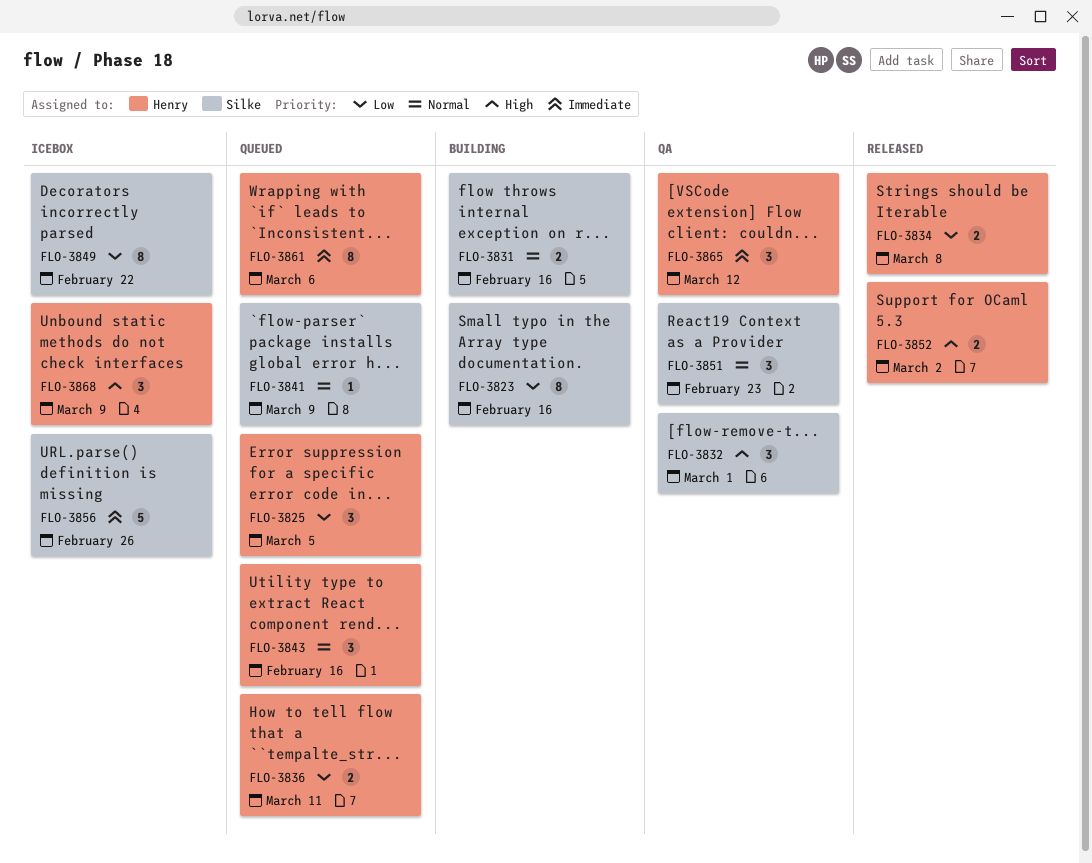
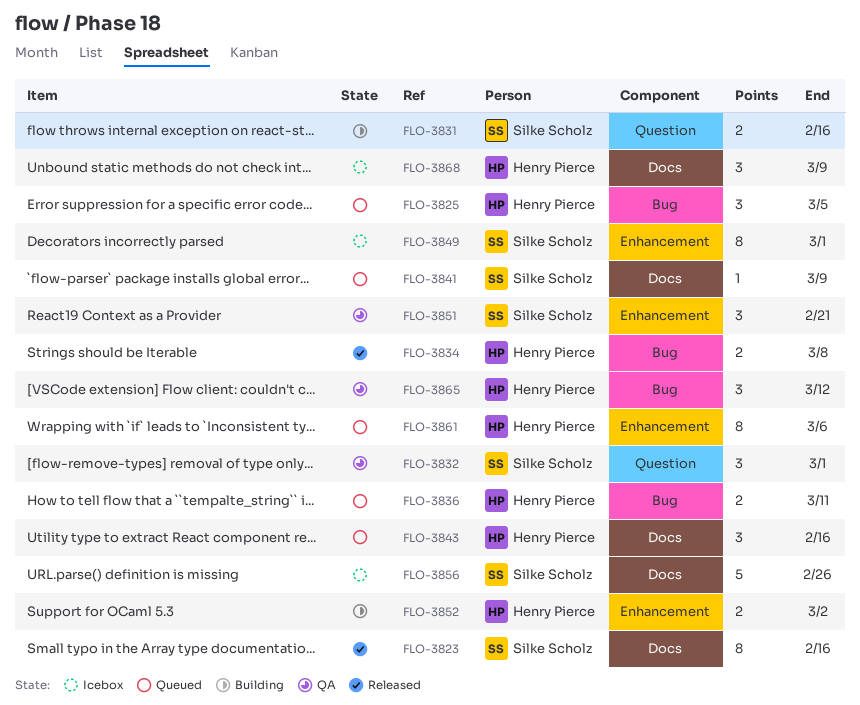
FLO-3823, status: Building -> Released
FLO-3849, due: Feb 22 -> Mar 1
FLO-3851, due: Feb 23 -> Feb 21
FLO-3852, status: Released -> Building

